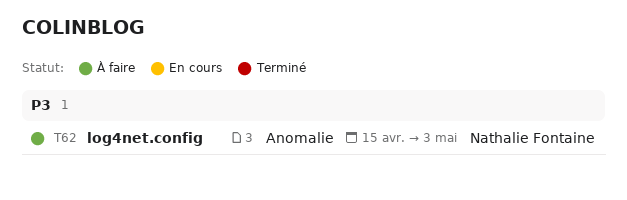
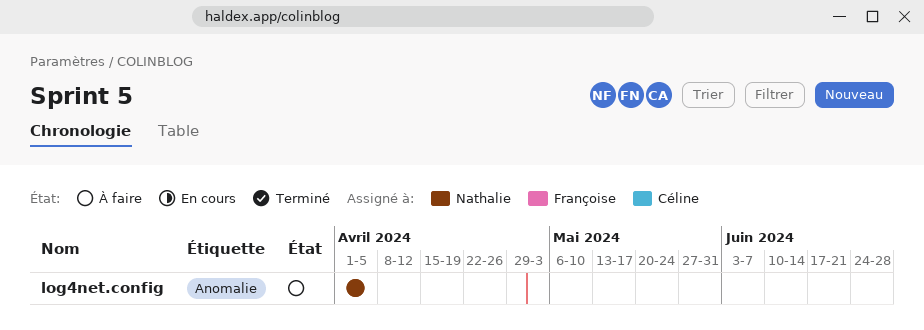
log4net.config, start: Apr 15 -> Apr 1
log4net.config, due: May 3 -> Apr 5

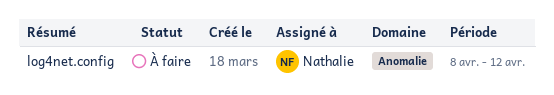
log4net.config, start: Apr 1 -> Apr 8
log4net.config, due: Apr 5 -> Apr 12

